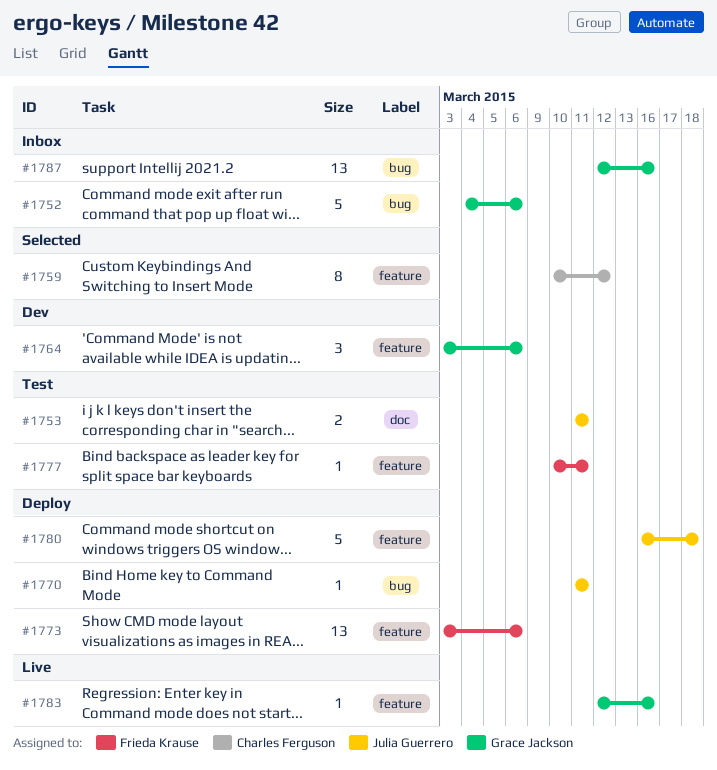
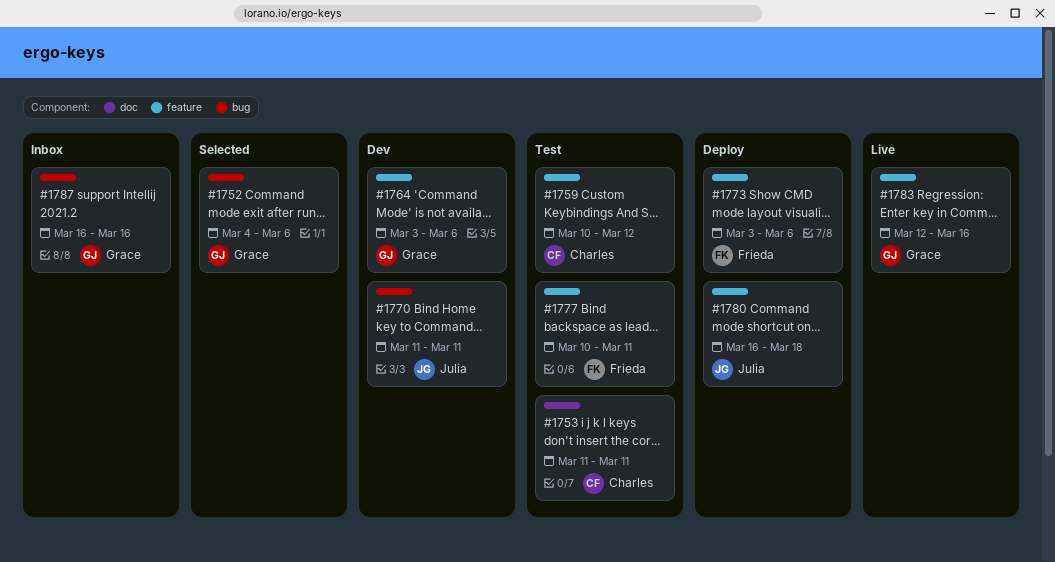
#1752, status: Inbox -> Selected
#1753, owner: Julia Guerrero -> Charles Ferguson
#1759, status: Selected -> Test
#1770, status: Deploy -> Dev
#1787, start: Mar 12 -> Mar 16

